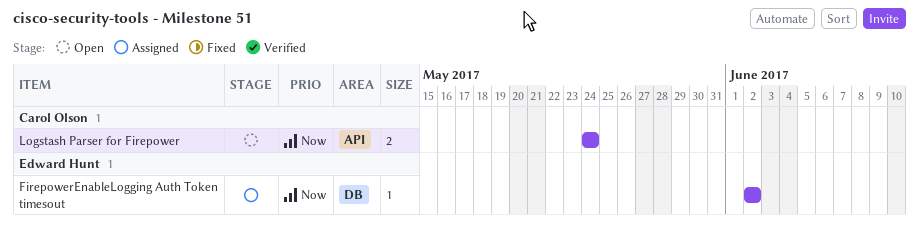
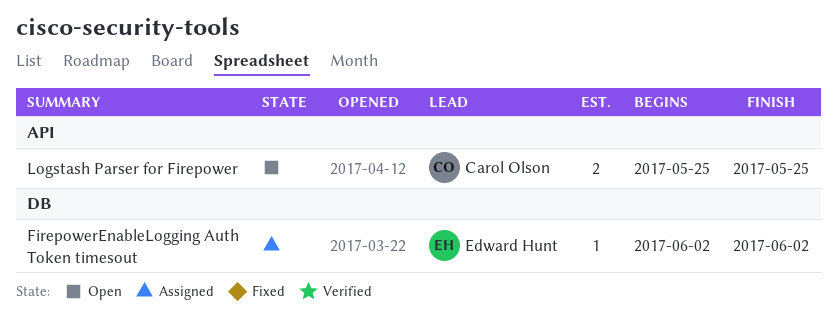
Logstash Parser for Firepower, start: May 24 -> May 25
Logstash Parser for Firepower, due: May 24 -> May 25

